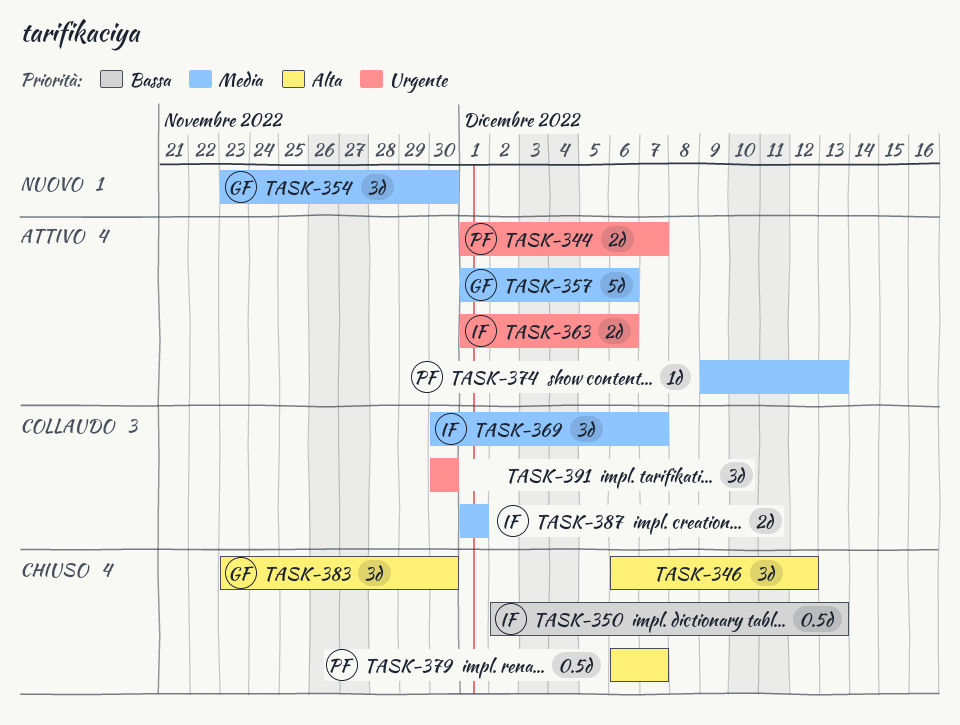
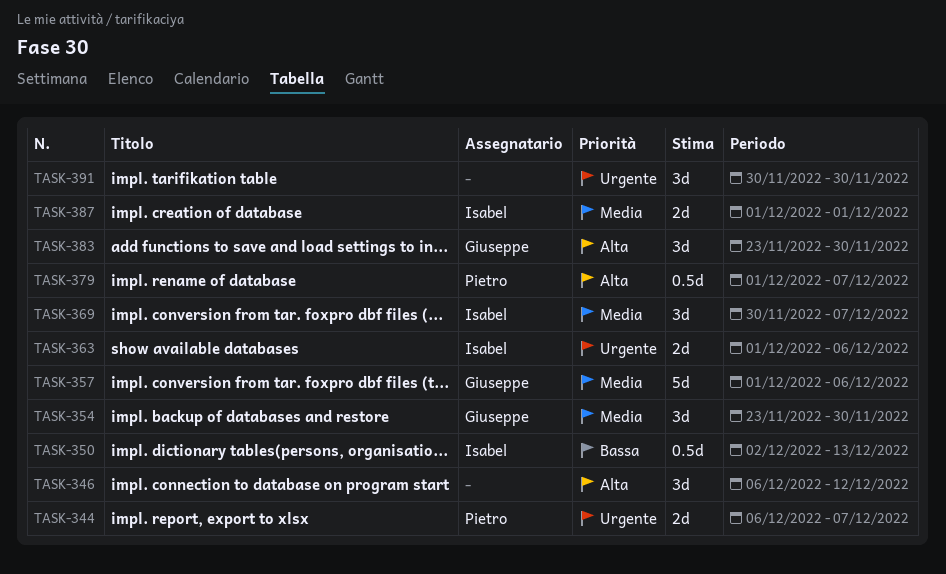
TASK-344, start: Dec 1 -> Dec 6
TASK-374: present -> none
TASK-379, start: Dec 6 -> Dec 1

